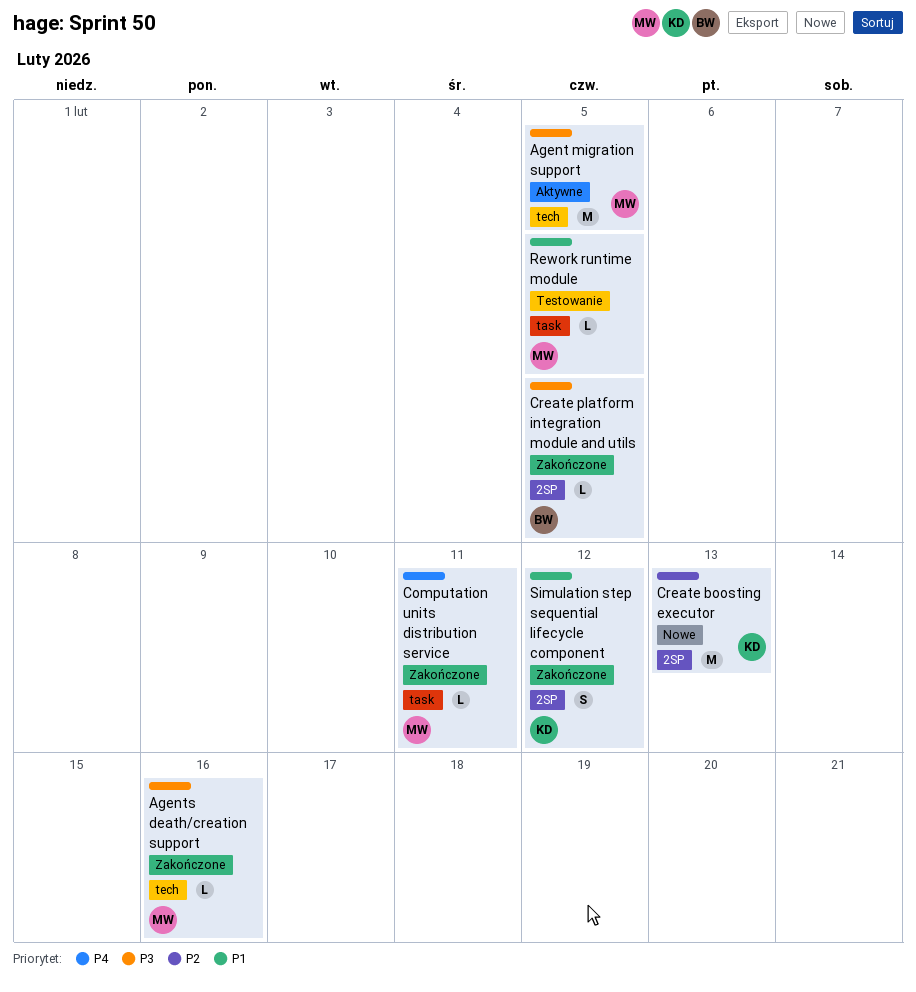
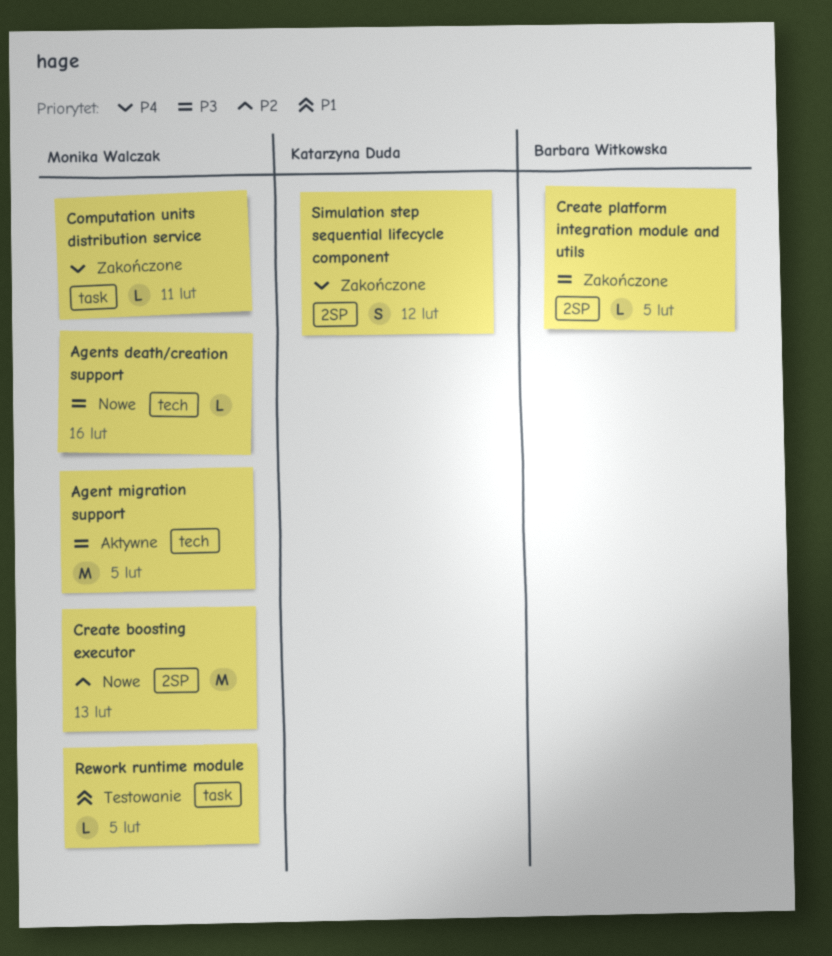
Agents death/creation support, status: Zakończone -> Nowe
Create boosting executor, owner: Katarzyna Duda -> Monika Walczak
Simulation step sequential lifecycle component, priority: P1 -> P4

